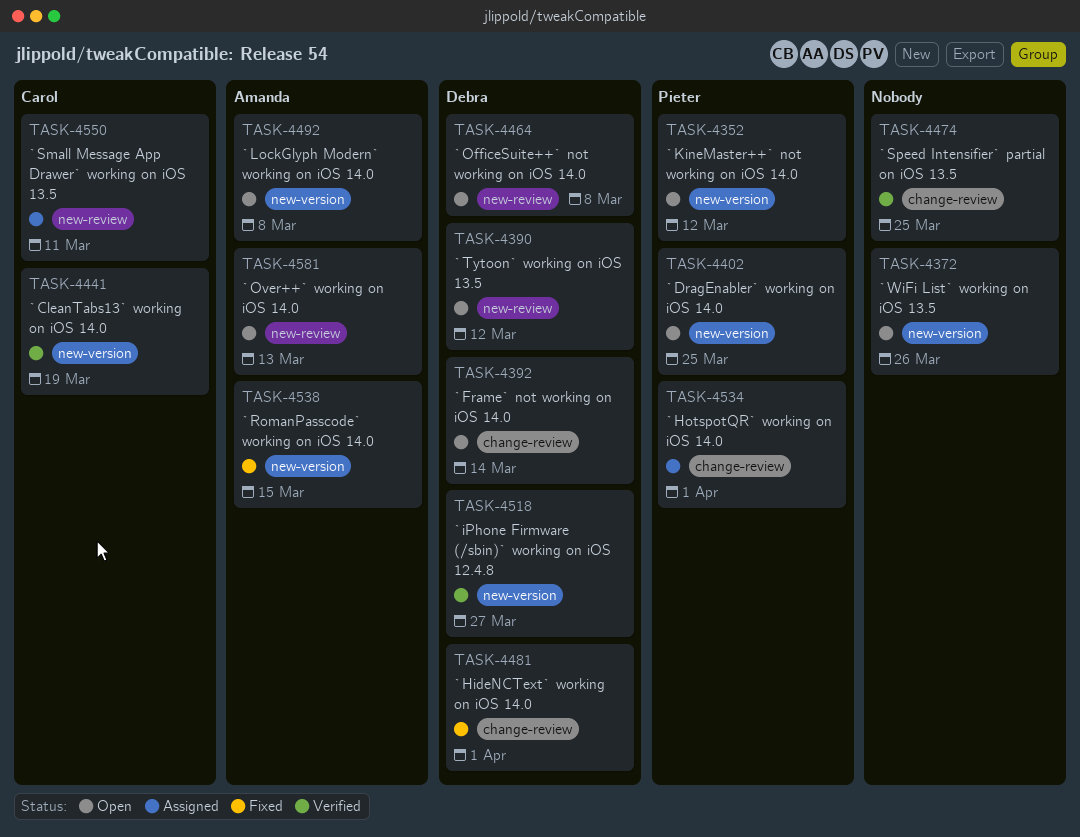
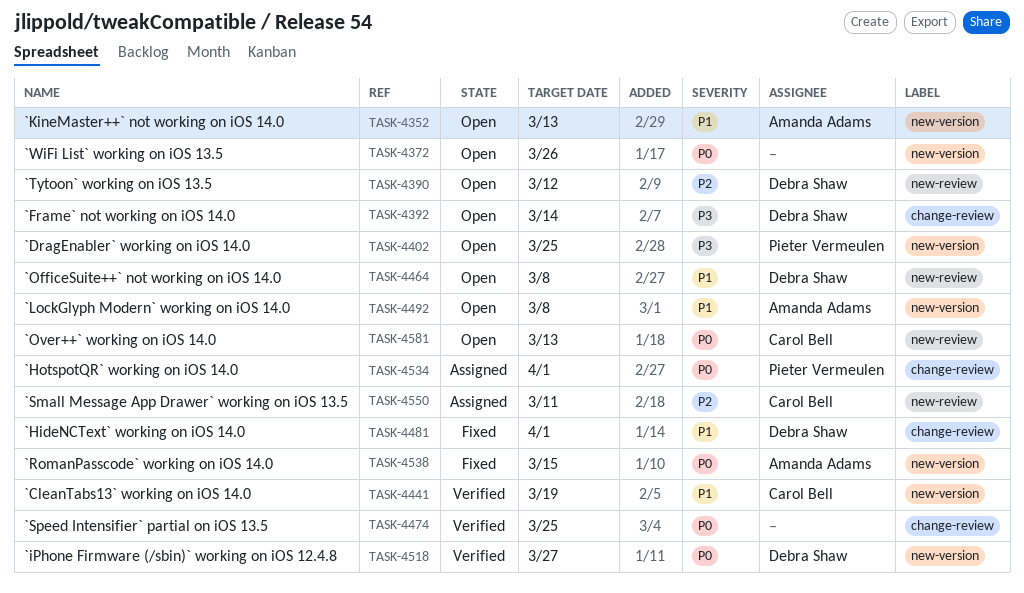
TASK-4352, owner: Pieter Vermeulen -> Amanda Adams
TASK-4352, due: Mar 12 -> Mar 13
TASK-4581, owner: Amanda Adams -> Carol Bell

